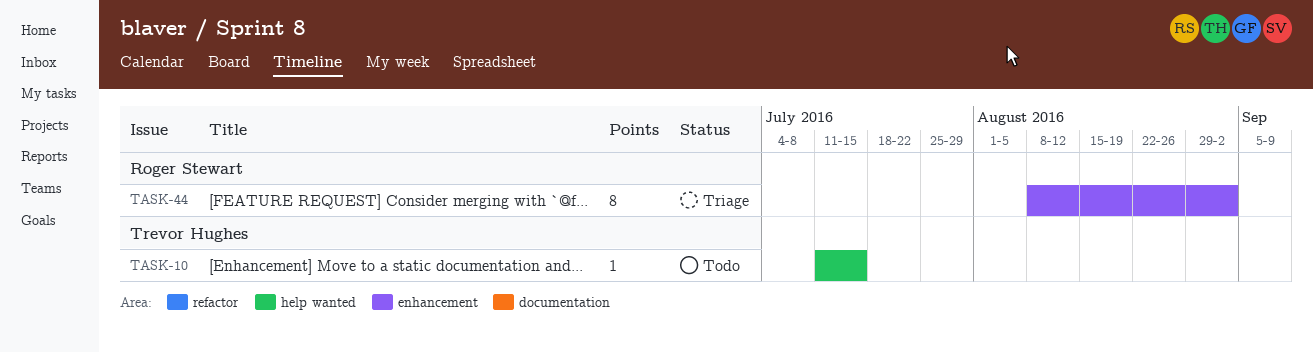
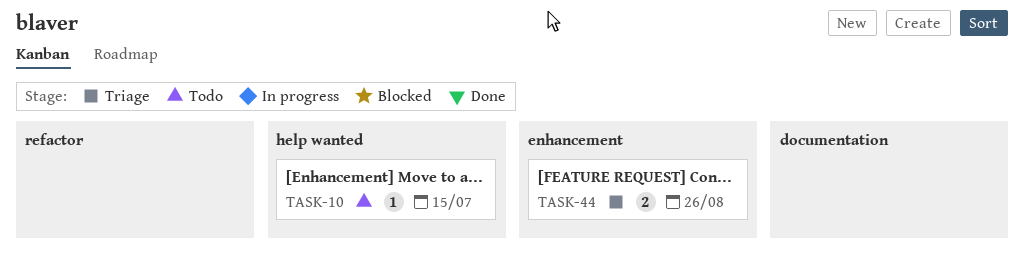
TASK-44, estimate: 8 -> 2
TASK-44, due: Sep 2 -> Aug 26

